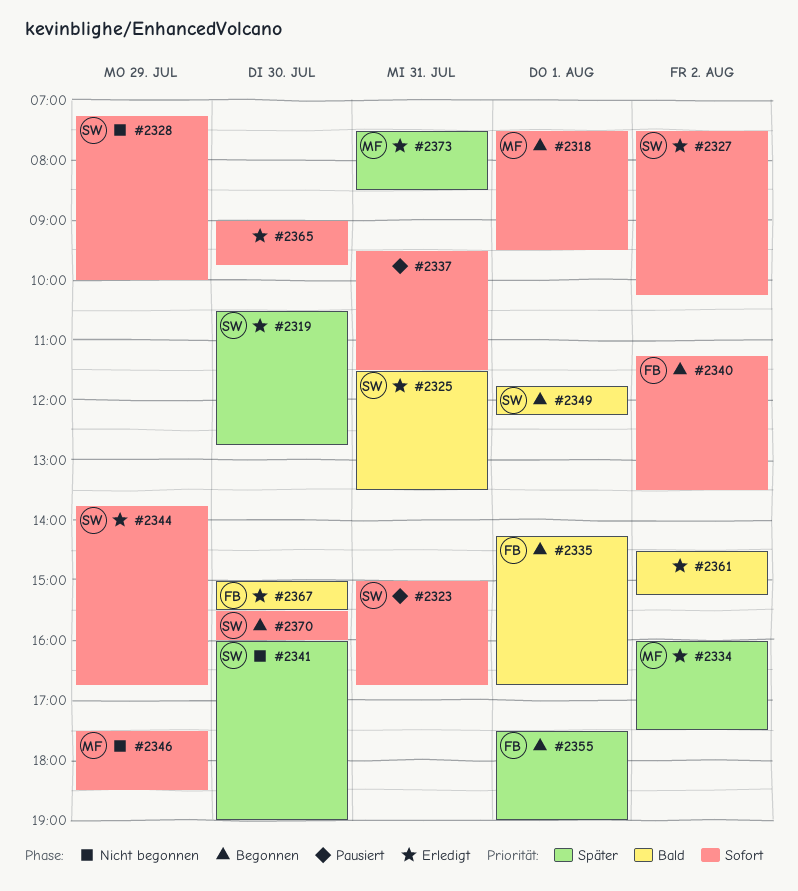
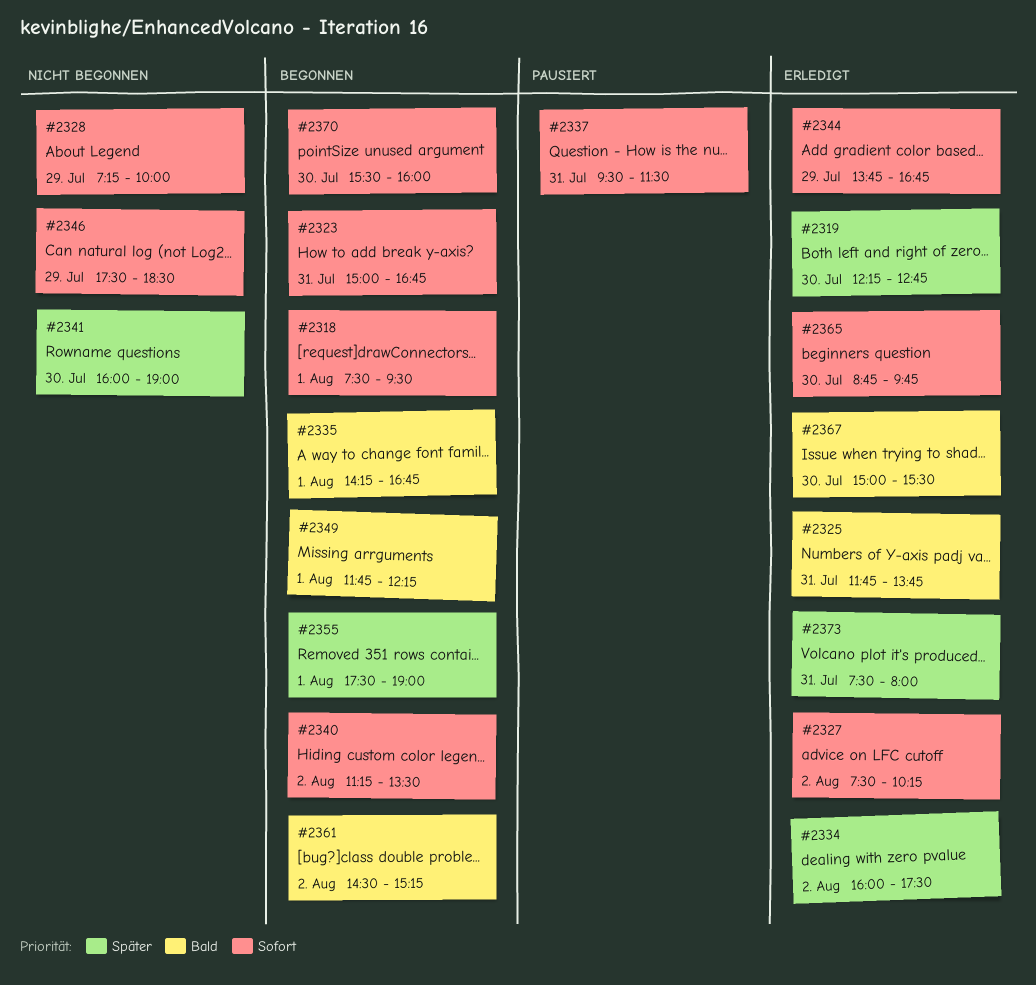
#2319, begins: 10:30 -> 12:15
#2323, status: Pausiert -> Begonnen
#2325, begins: 11:30 -> 11:45
#2325, ends: 13:30 -> 13:45
#2361, status: Erledigt -> Begonnen
#2365, begins: 09:00 -> 08:45
#2373, ends: 08:30 -> 08:00

